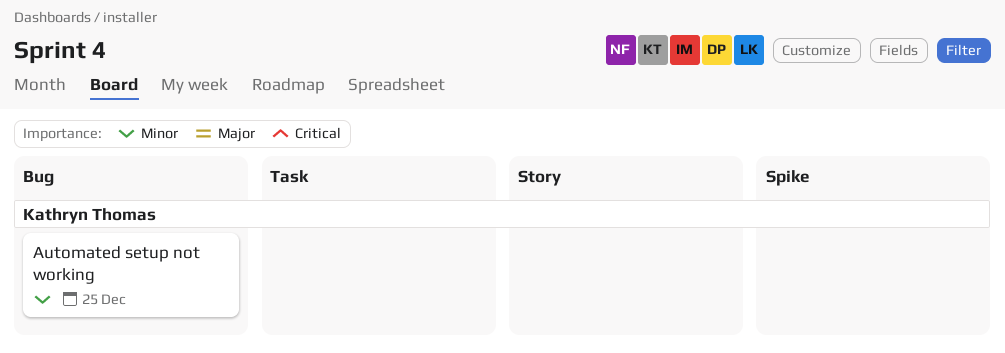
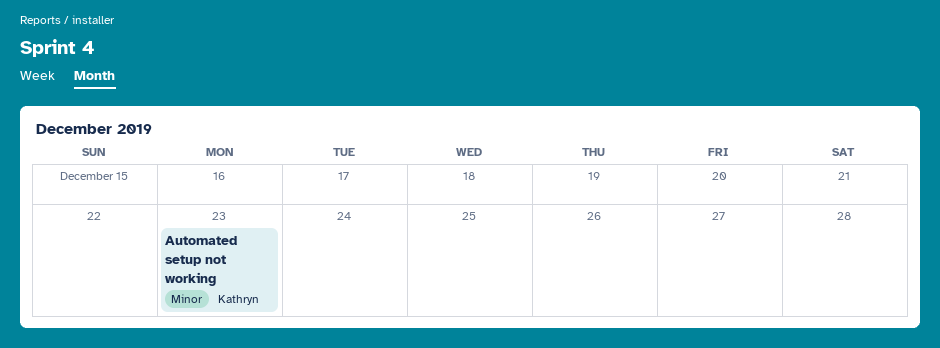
Automated setup not working, due: Dec 25 -> Dec 23

